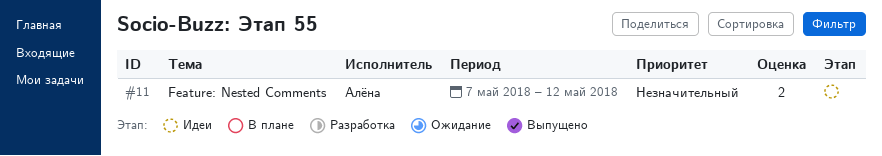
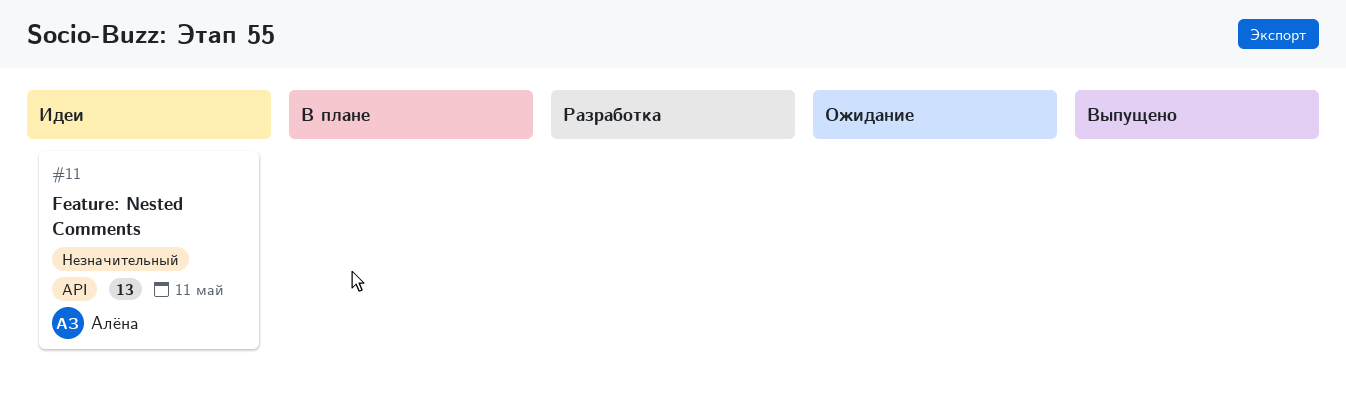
#11, estimate: 2 -> 13
#11, due: May 12 -> May 11

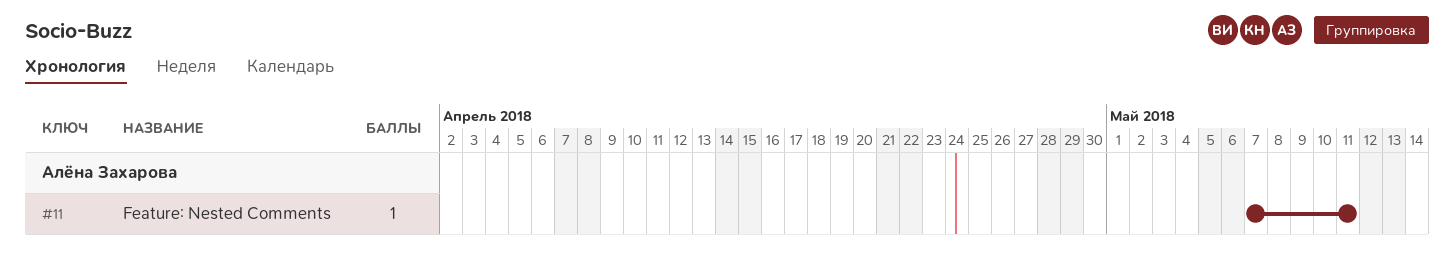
#11, estimate: 13 -> 1

